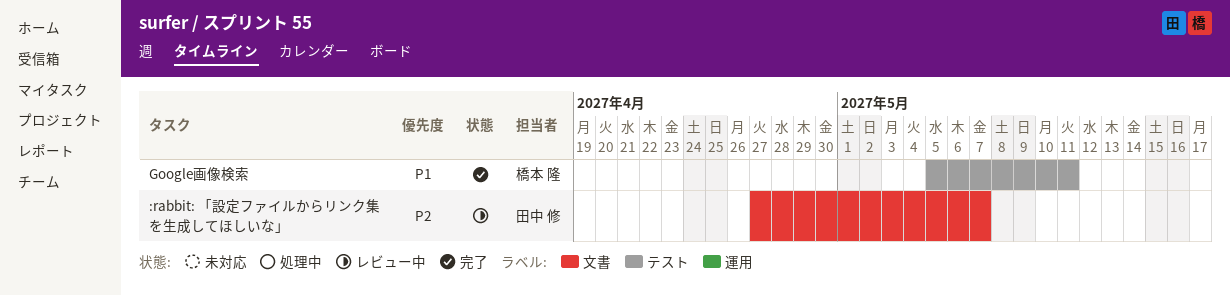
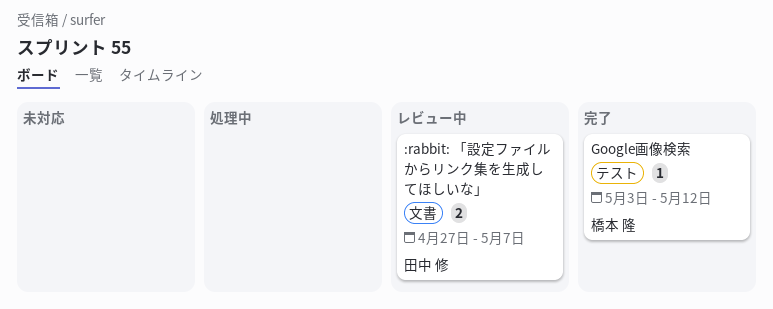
Google画像検索, start: May 5 -> May 3
Google画像検索, due: May 11 -> May 12

